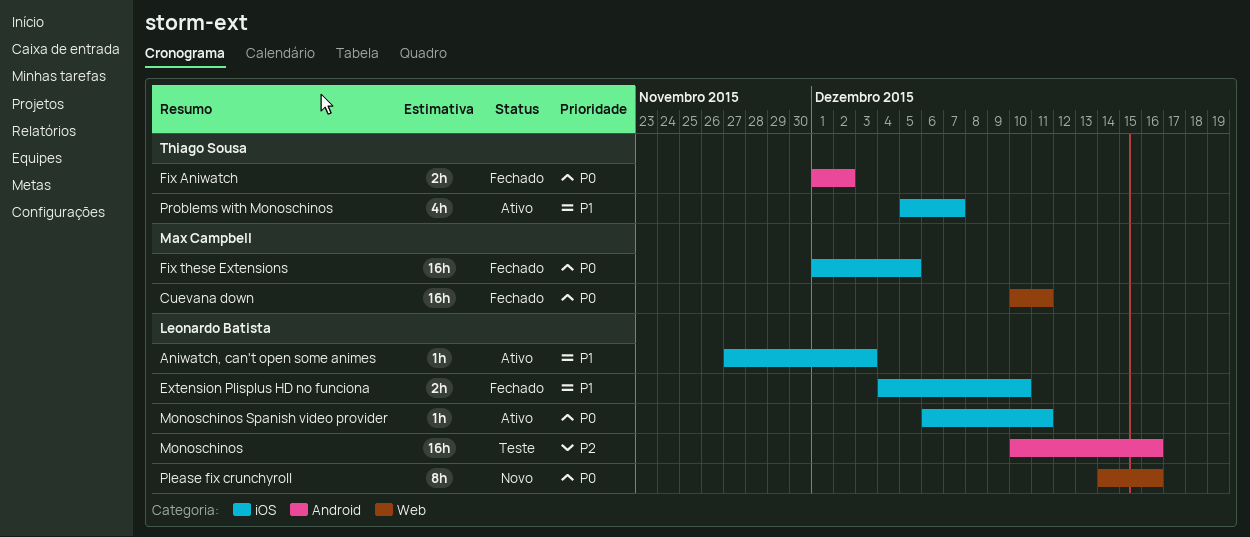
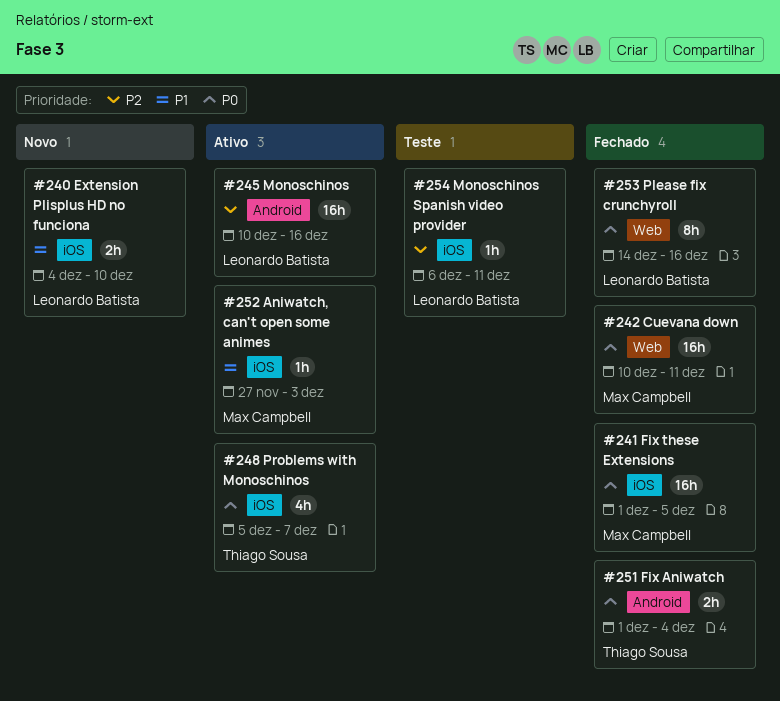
Aniwatch, can't open some animes, owner: Leonardo Batista -> Max Campbell
Extension Plisplus HD no funciona, status: Fechado -> Novo
Fix Aniwatch, due: Dec 2 -> Dec 4
Monoschinos, status: Teste -> Ativo
Monoschinos Spanish video provider, status: Ativo -> Teste
Monoschinos Spanish video provider, priority: P0 -> P2
Please fix crunchyroll, status: Novo -> Fechado
Problems with Monoschinos, priority: P1 -> P0

